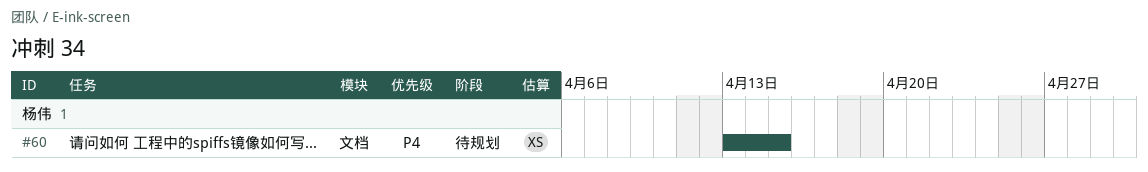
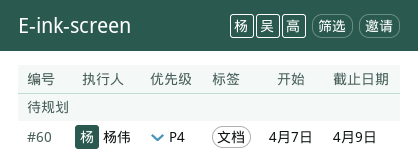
#60, start: Apr 13 -> Apr 7
#60, due: Apr 15 -> Apr 9

